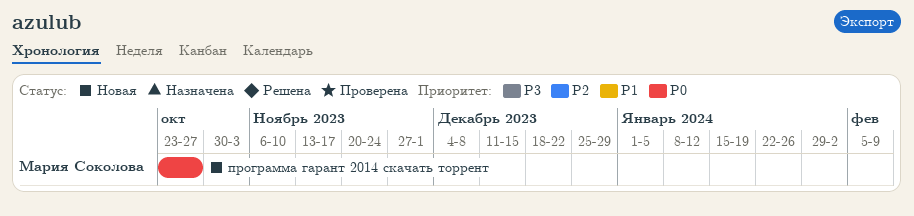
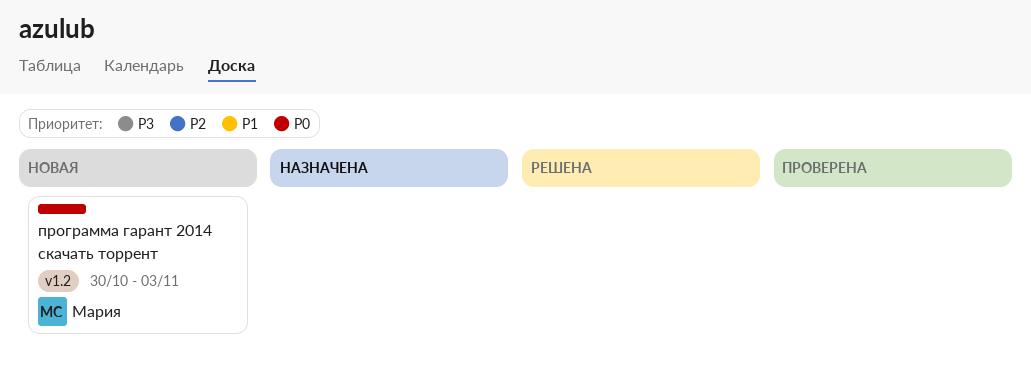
программа гарант 2014 скачать торрент, start: Oct 23 -> Oct 30
программа гарант 2014 скачать торрент, due: Oct 27 -> Nov 3

